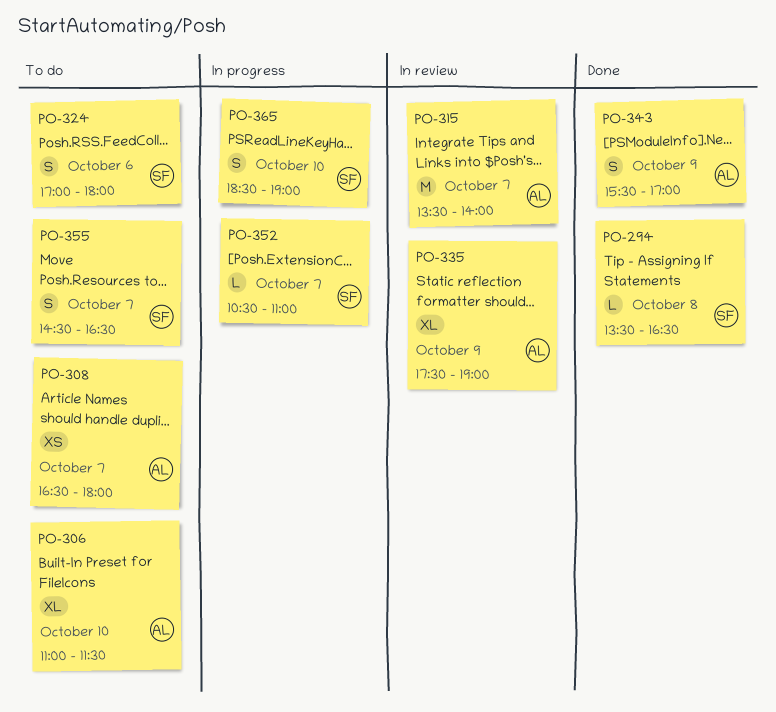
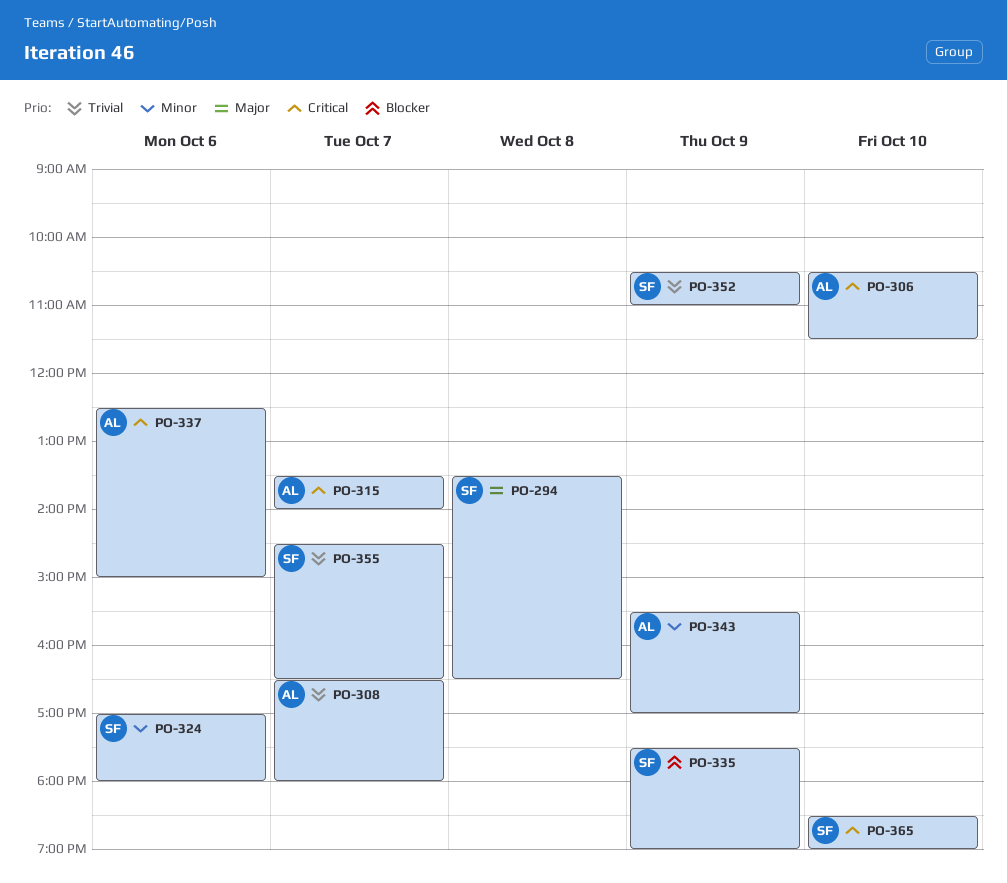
PO-306, begins: 11:00 -> 10:30
PO-335, owner: AL -> SF
PO-337: none -> present
PO-352, day: Oct 7 -> Oct 9

